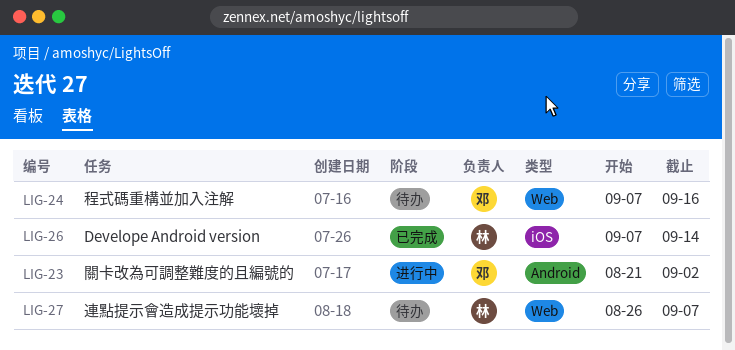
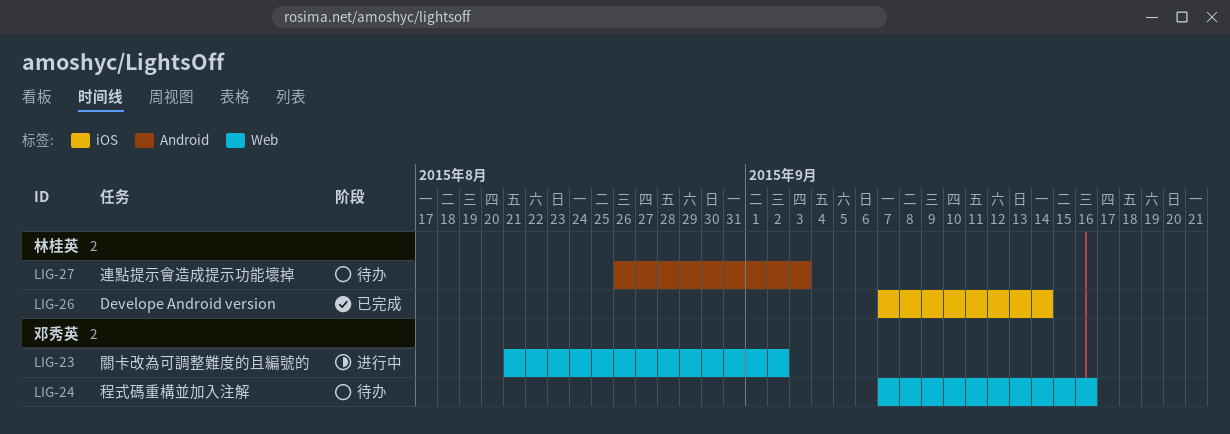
LIG-23, label: Android -> Web
LIG-27, label: Web -> Android
LIG-27, due: Sep 7 -> Sep 3

